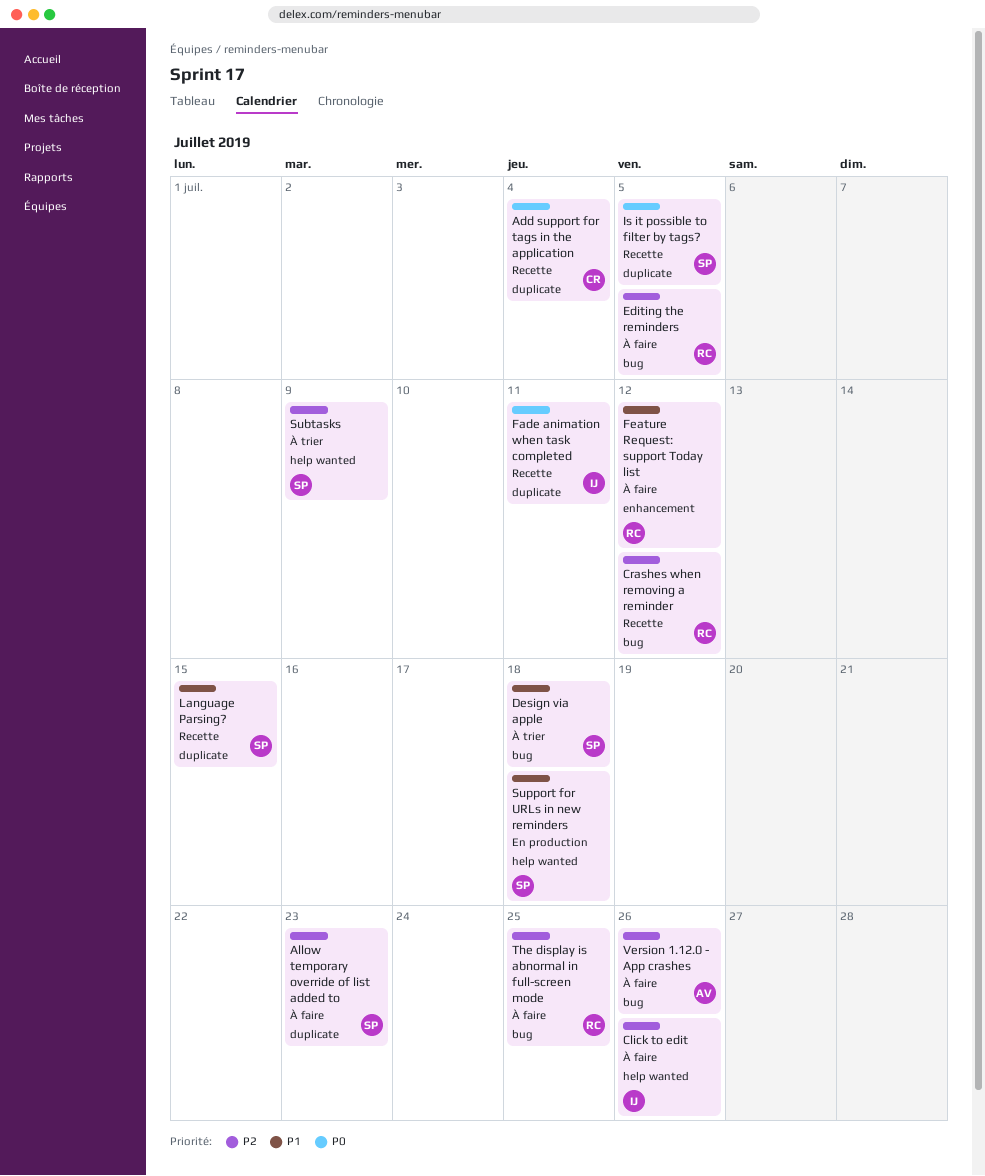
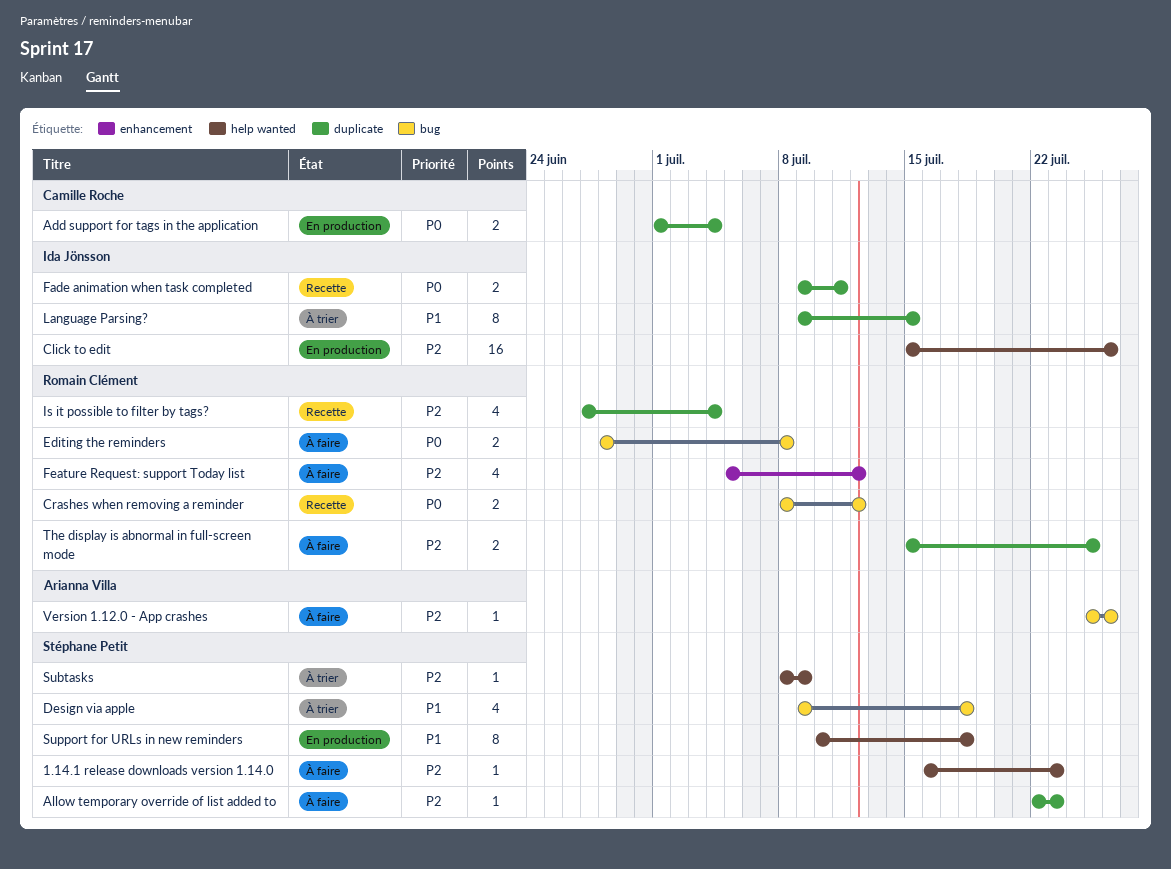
1.14.1 release downloads version 1.14.0: none -> present
Add support for tags in the application, status: Recette -> En production
Click to edit, status: À faire -> En production
Crashes when removing a reminder, priority: P2 -> P0
Editing the reminders, priority: P2 -> P0
Editing the reminders, due: Jul 5 -> Jul 8
Feature Request: support Today list, priority: P1 -> P2
Is it possible to filter by tags?, owner: Stéphane Petit -> Romain Clément
Is it possible to filter by tags?, priority: P0 -> P2
Is it possible to filter by tags?, due: Jul 5 -> Jul 4
Language Parsing?, status: Recette -> À trier
Language Parsing?, owner: Stéphane Petit -> Ida Jönsson
The display is abnormal in full-screen mode, label: bug -> duplicate

